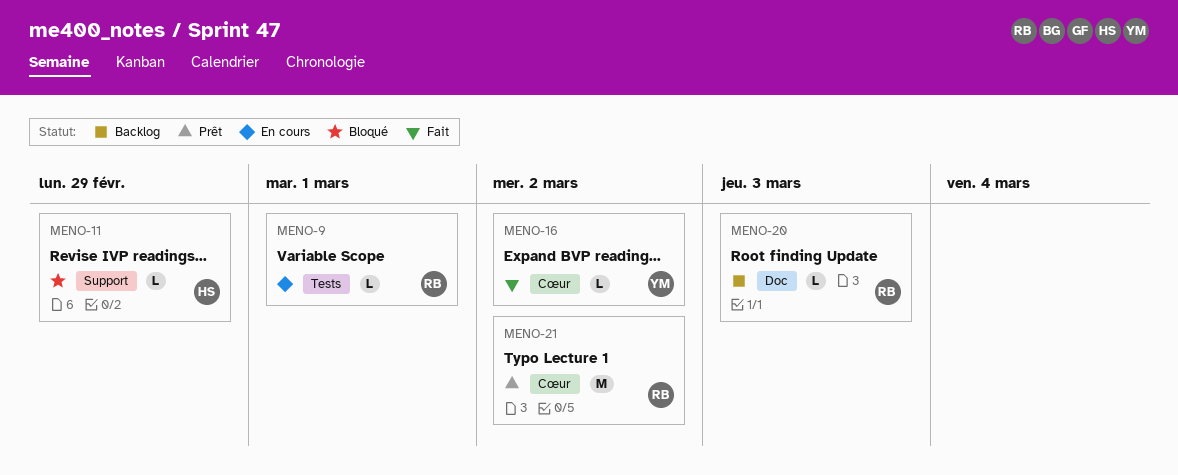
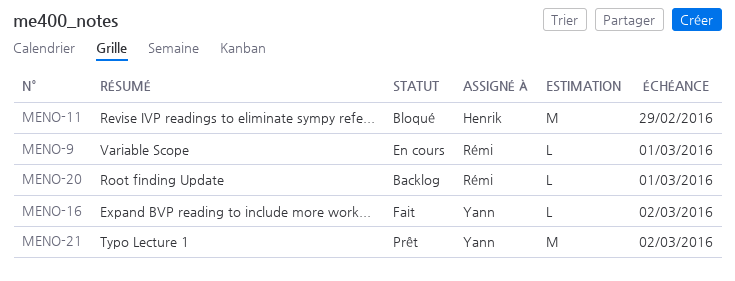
MENO-11, estimate: L -> M
MENO-20, due: Mar 3 -> Mar 1
MENO-21, owner: Rémi -> Yann

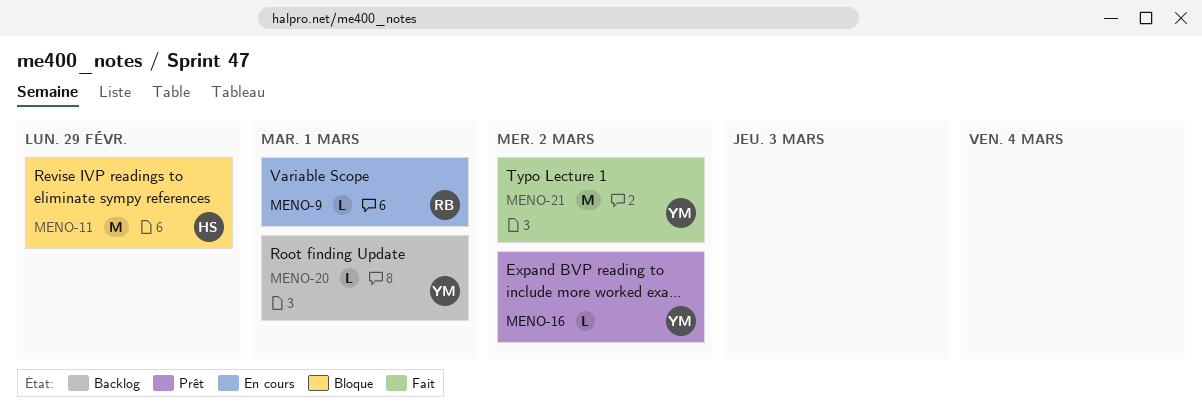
MENO-16, status: Fait -> Prêt
MENO-20, owner: Rémi -> Yann
MENO-21, status: Prêt -> Fait

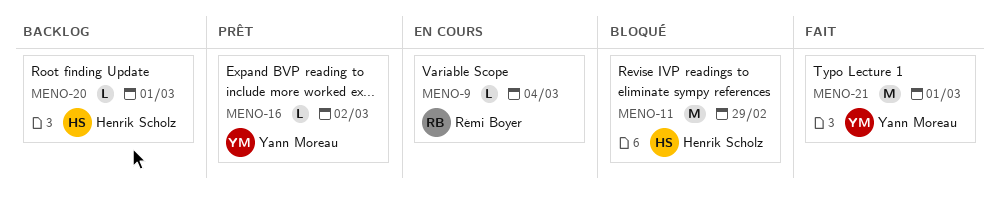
MENO-9, due: Mar 1 -> Mar 4
MENO-20, owner: Yann Moreau -> Henrik Scholz
MENO-21, due: Mar 2 -> Mar 1

